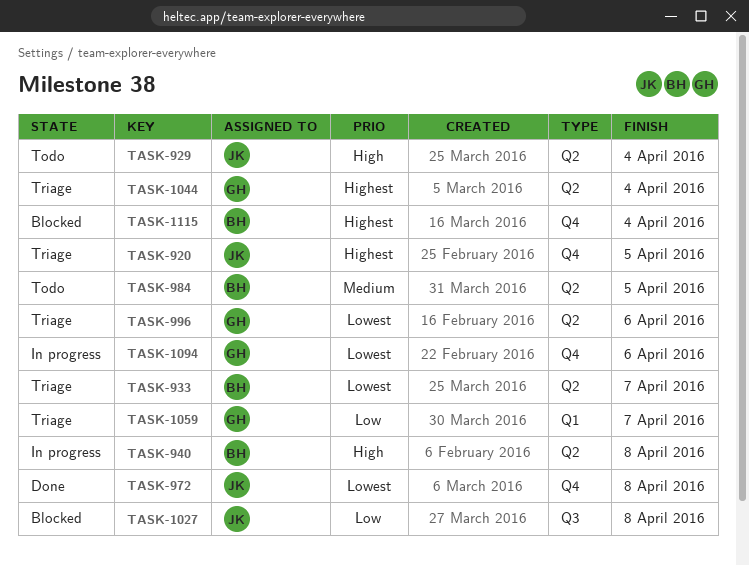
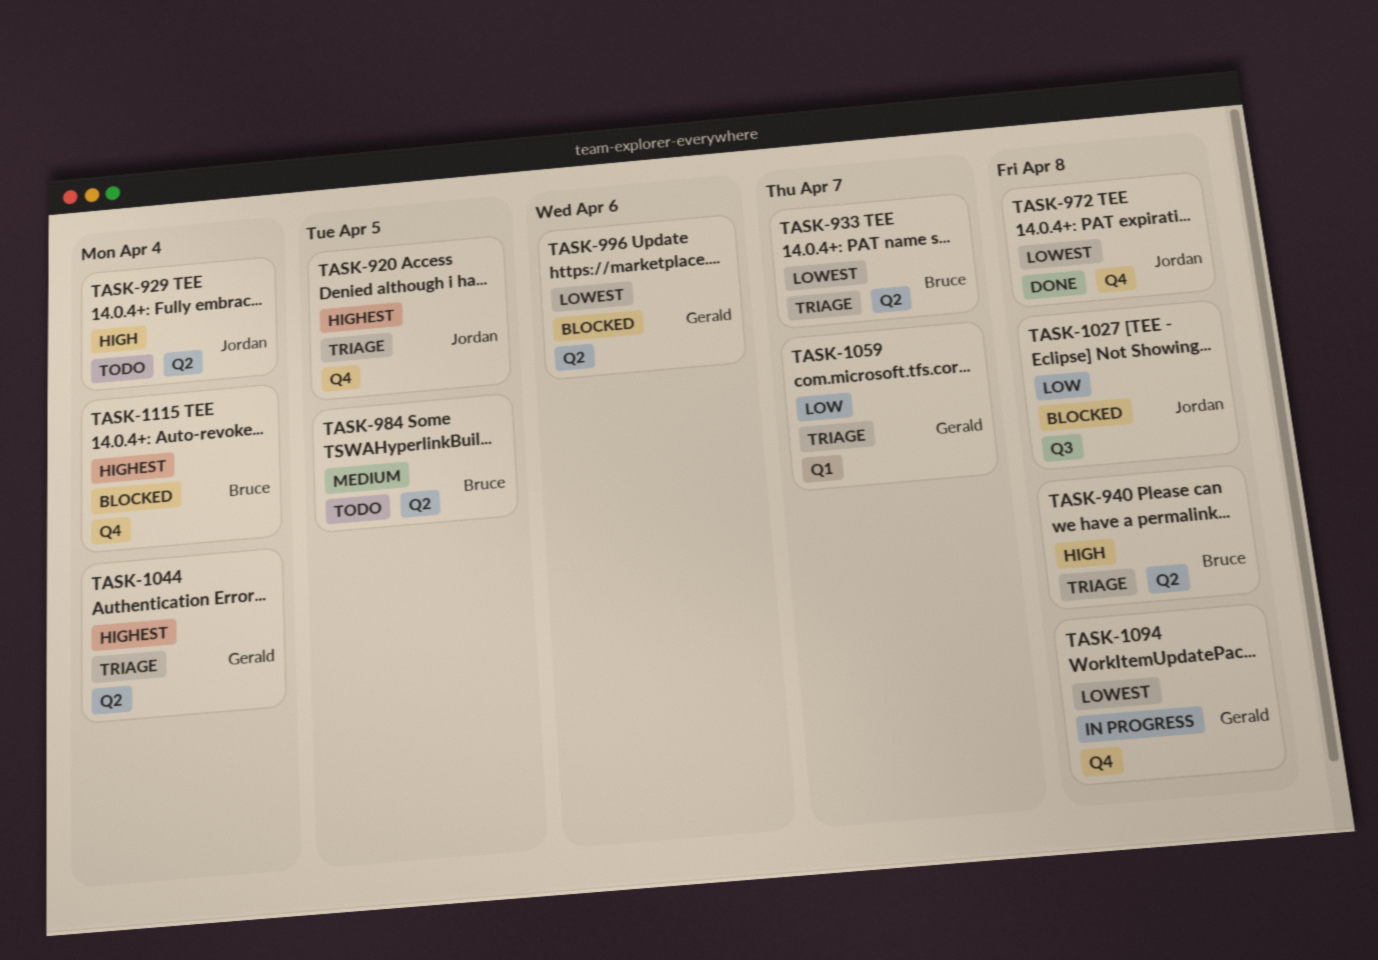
TASK-940, status: In progress -> Triage
TASK-996, status: Triage -> Blocked
TASK-1094, due: Apr 6 -> Apr 8

